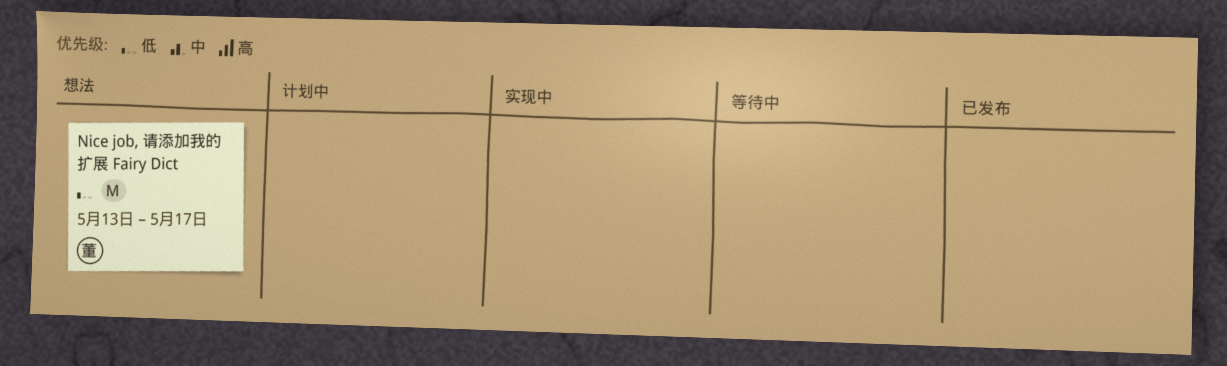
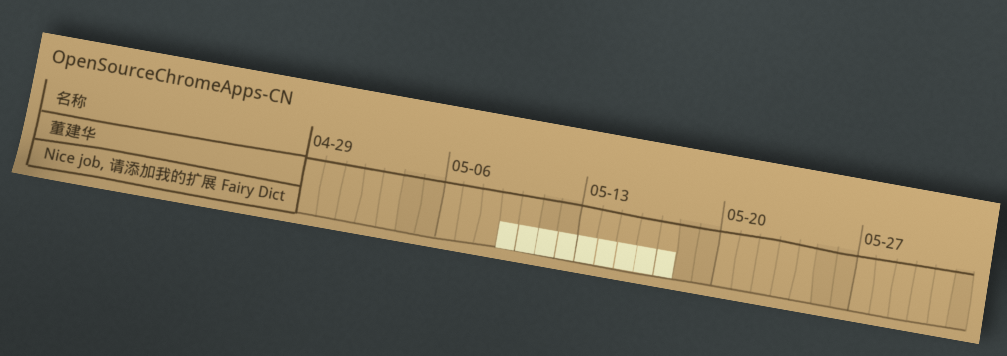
Nice job, 请添加我的扩展 Fairy Dict, start: May 13 -> May 9

